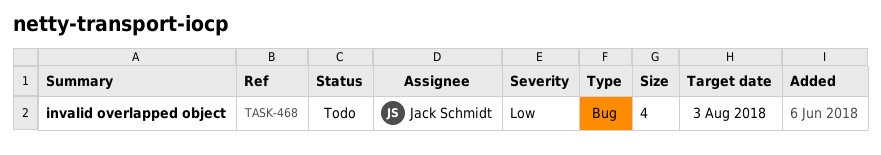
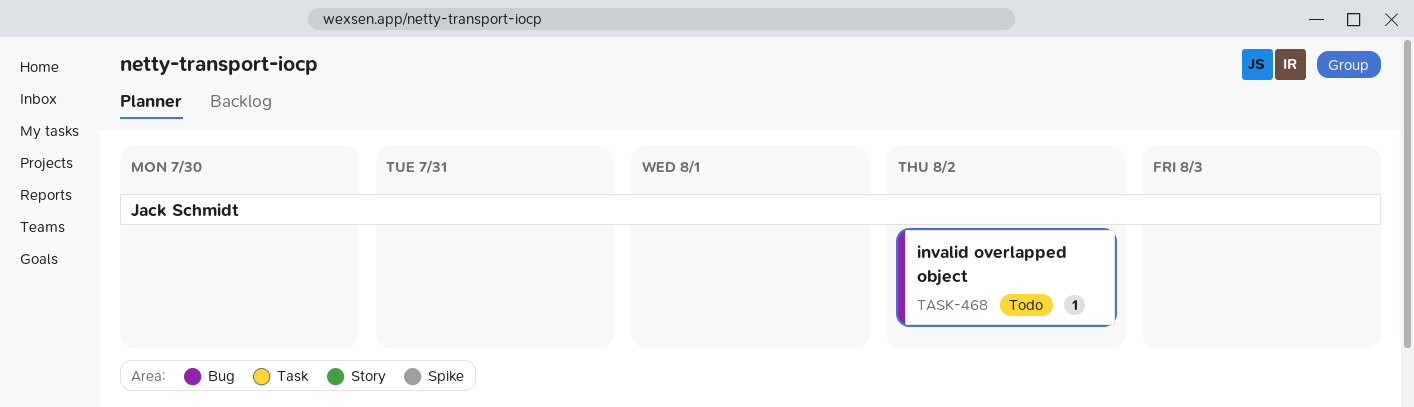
TASK-468, estimate: 4 -> 1
TASK-468, due: Aug 3 -> Aug 2

